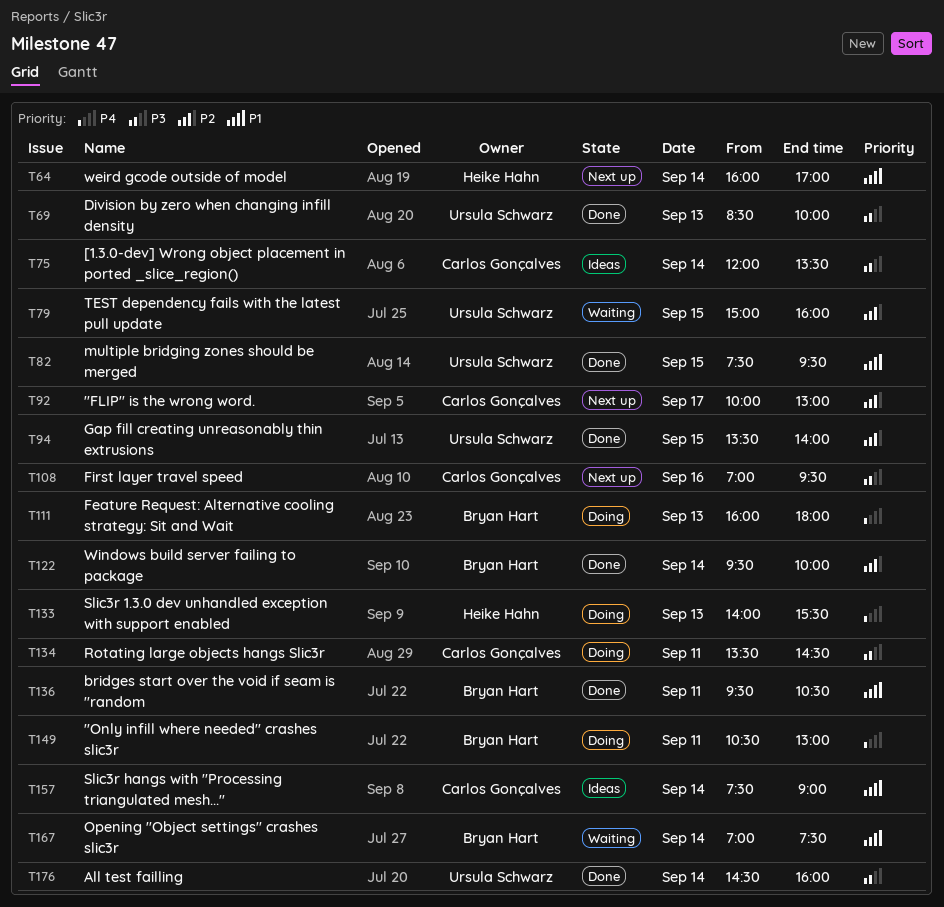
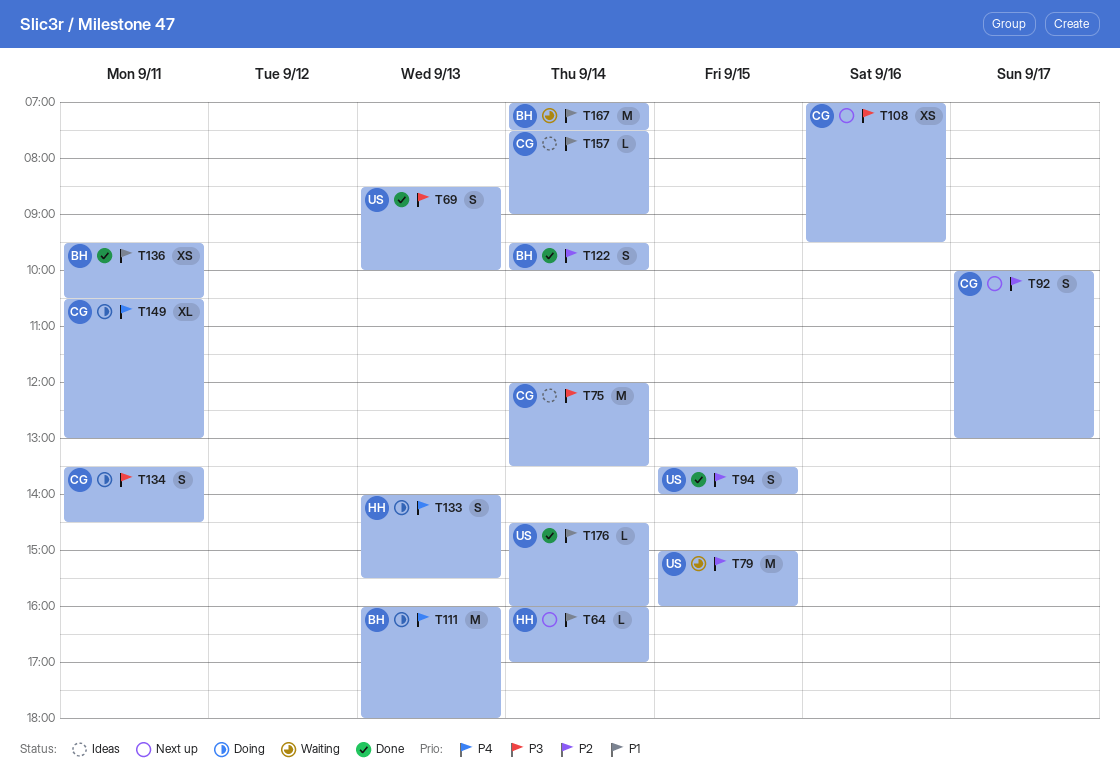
T82: present -> none
T149, owner: Bryan Hart -> Carlos Gonçalves
T176, priority: P3 -> P1

